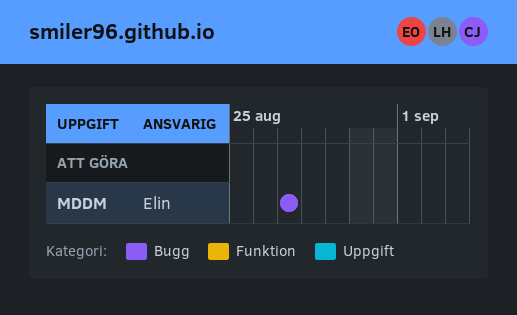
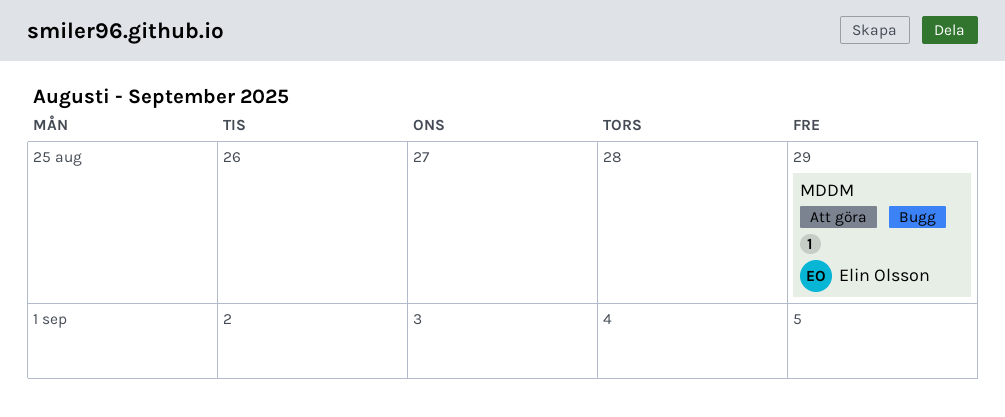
MDDM, due: Aug 27 -> Aug 29

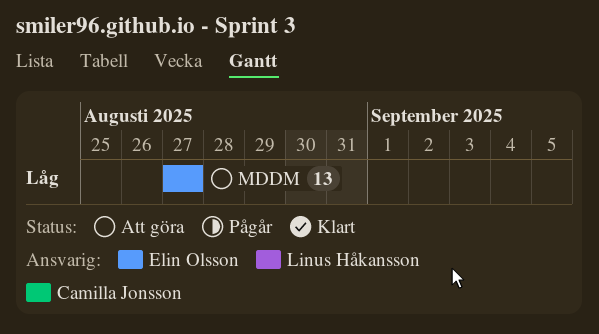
MDDM, estimate: 1 -> 13
MDDM, due: Aug 29 -> Aug 27

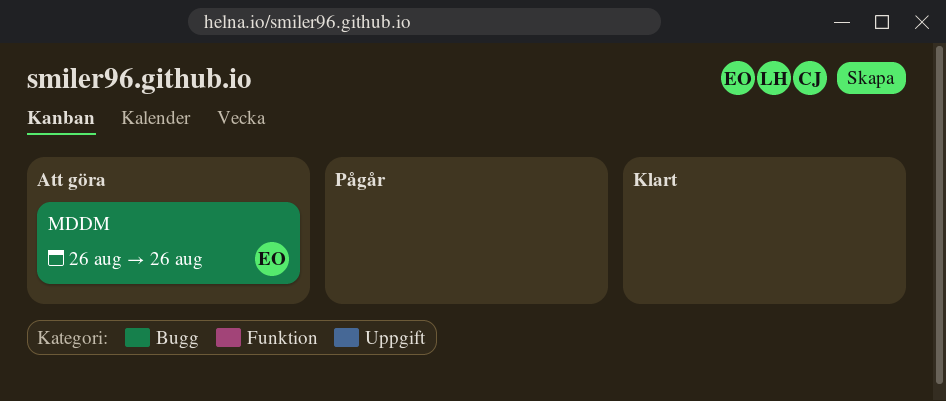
MDDM, start: Aug 27 -> Aug 26
MDDM, due: Aug 27 -> Aug 26

